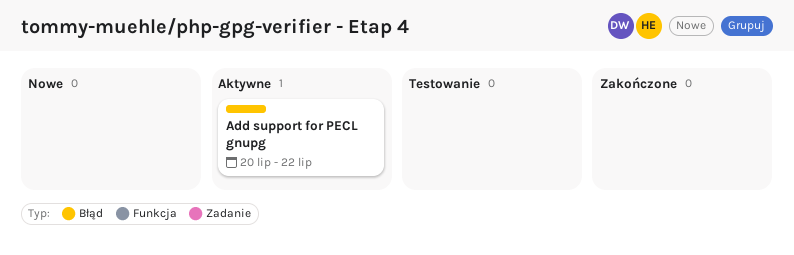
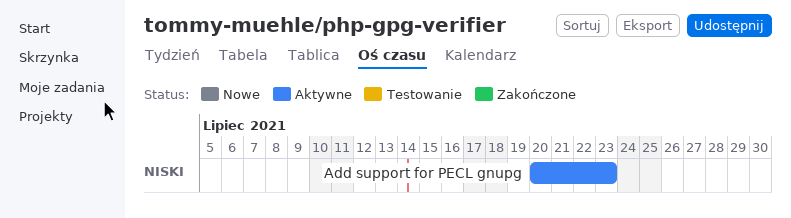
Add support for PECL gnupg, due: Jul 22 -> Jul 23

